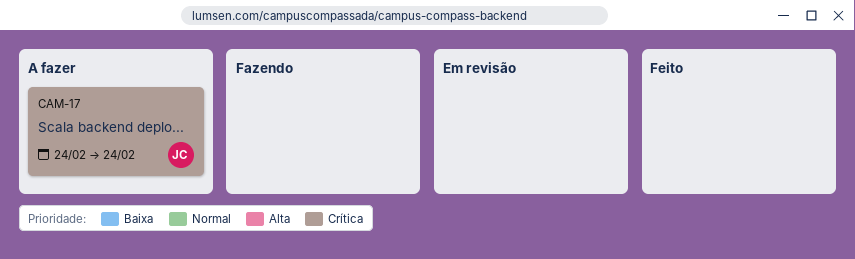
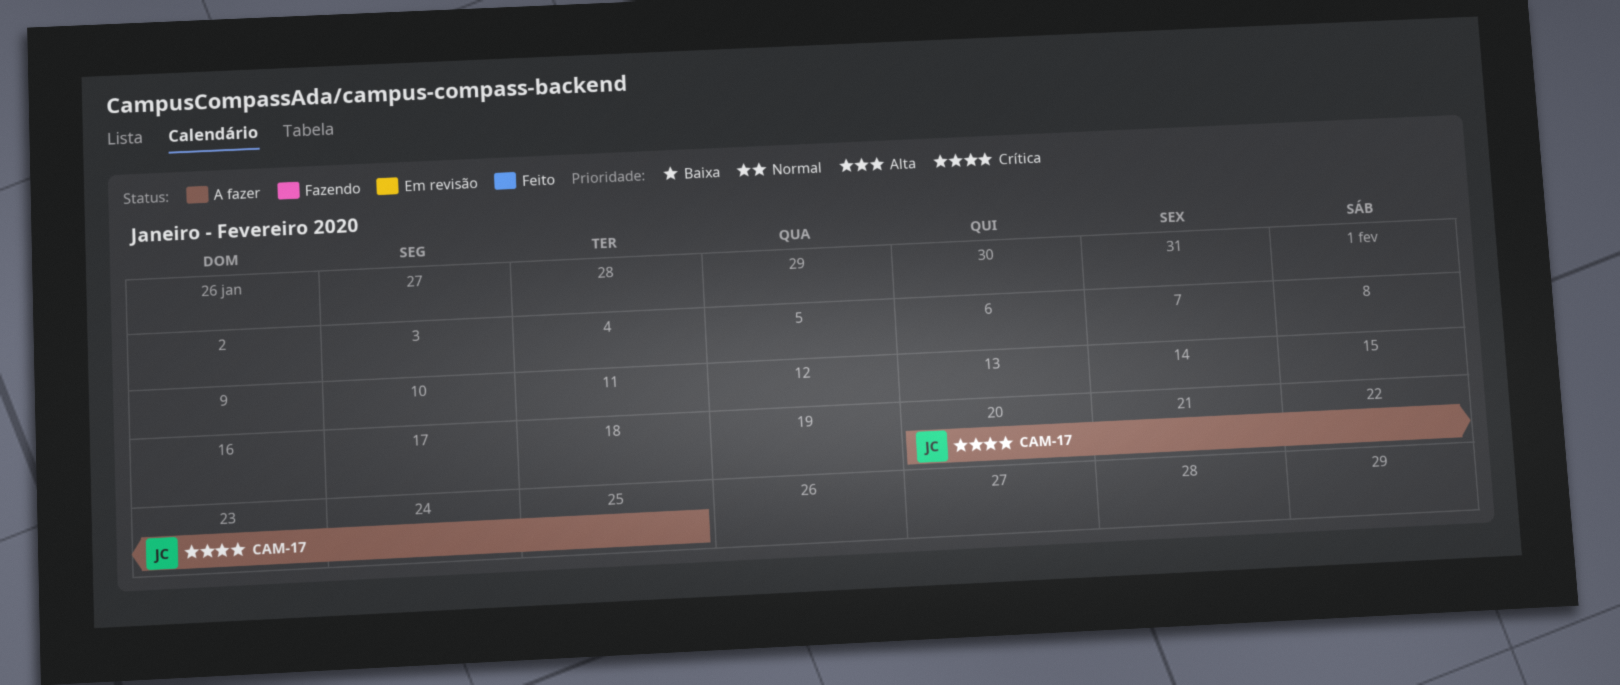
CAM-17, start: Feb 24 -> Feb 20
CAM-17, due: Feb 24 -> Feb 25

